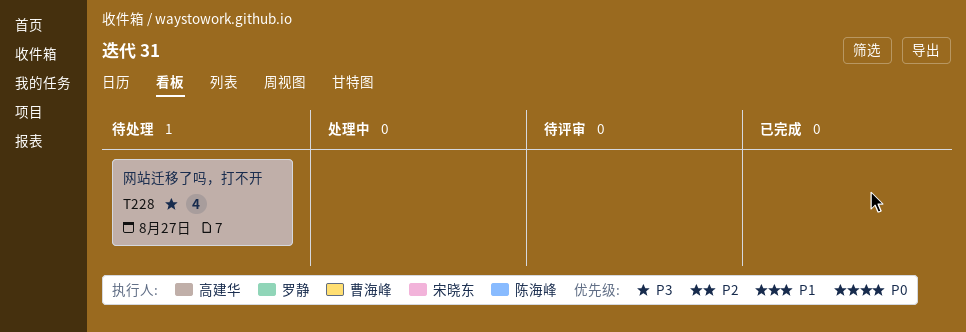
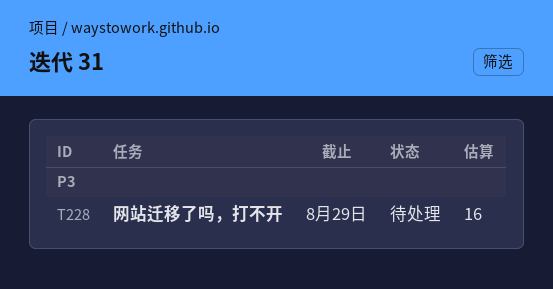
T228, estimate: 4 -> 16
T228, due: Aug 27 -> Aug 29

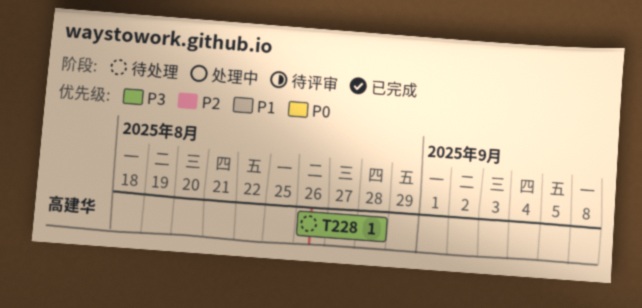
T228, estimate: 16 -> 1
T228, due: Aug 29 -> Aug 28

